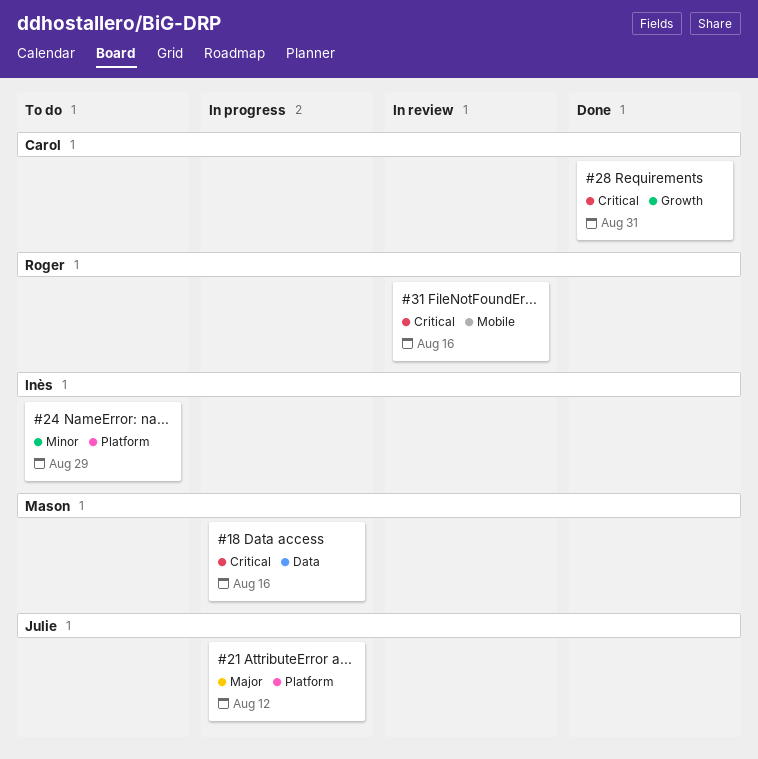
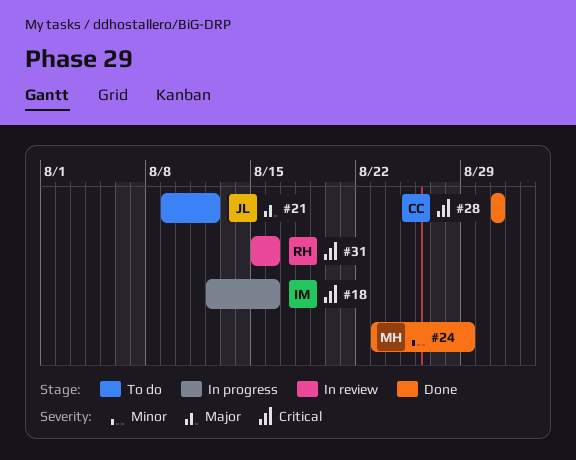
#18, owner: Mason -> Inès
#21, status: In progress -> To do
#24, status: To do -> Done
#24, owner: Inès -> Mason

